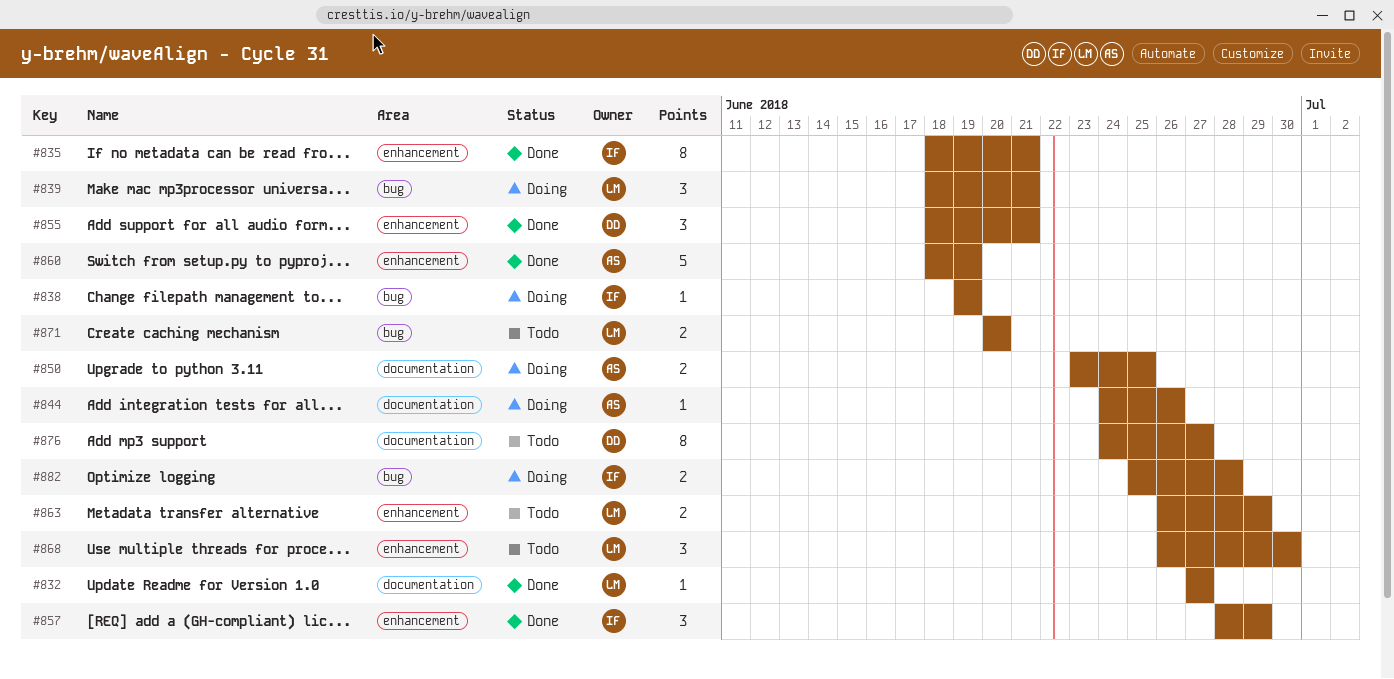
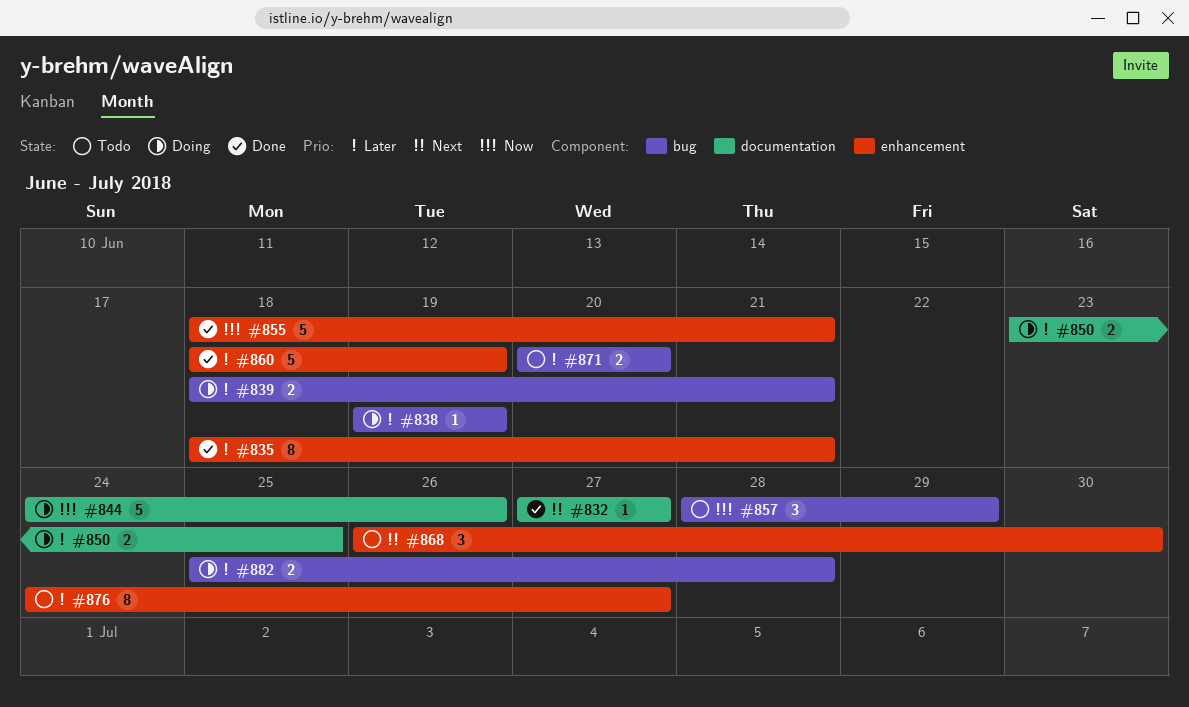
#839, estimate: 3 -> 2
#844, estimate: 1 -> 5
#855, estimate: 3 -> 5
#857, status: Done -> Todo
#857, label: enhancement -> bug
#863: present -> none
#876, label: documentation -> enhancement

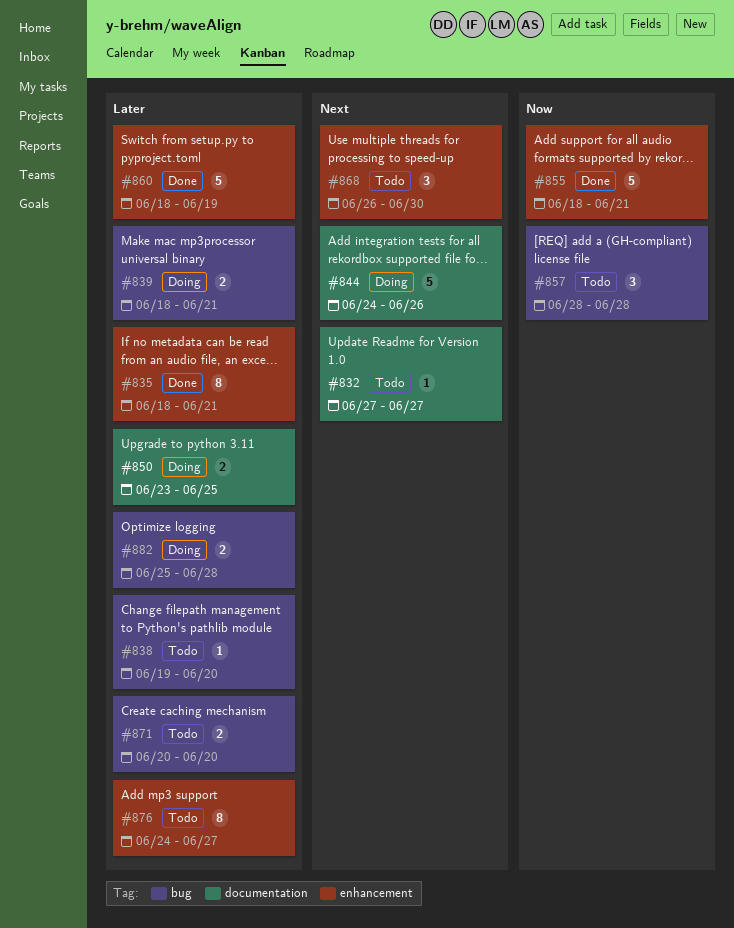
#832, status: Done -> Todo
#838, status: Doing -> Todo
#838, due: Jun 19 -> Jun 20
#844, priority: Now -> Next
#857, due: Jun 29 -> Jun 28

